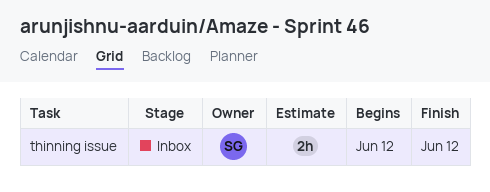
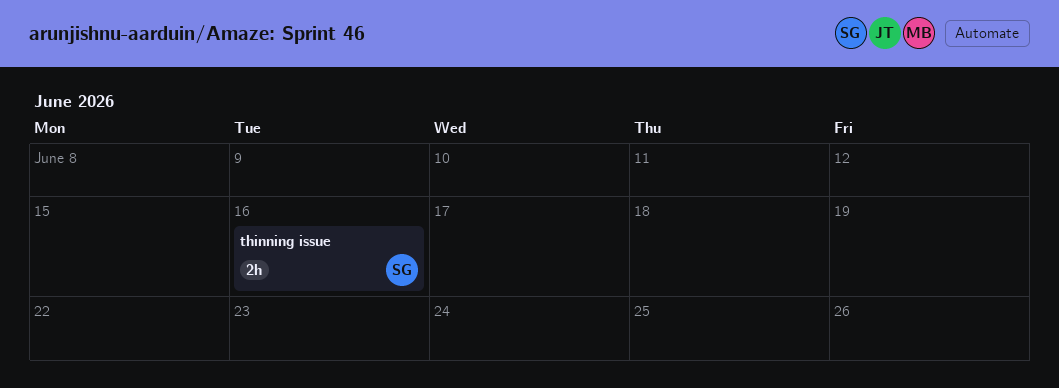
thinning issue, due: Jun 12 -> Jun 16

